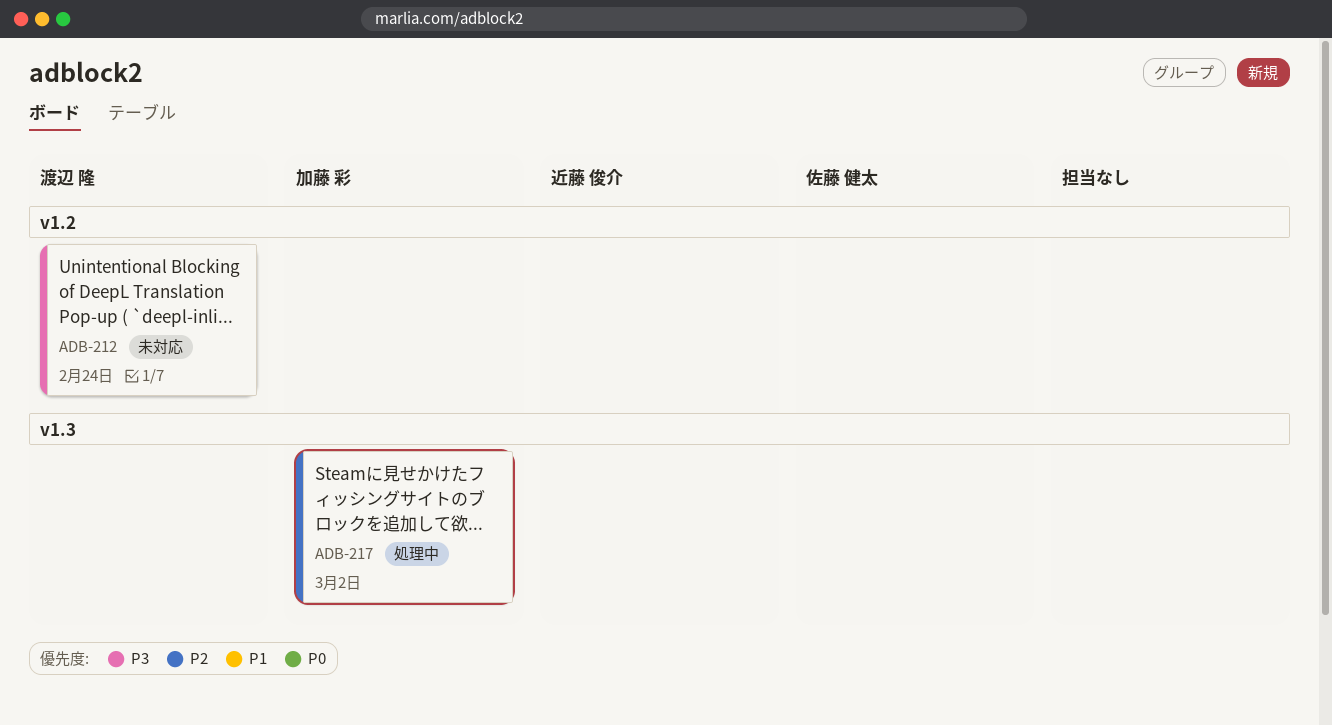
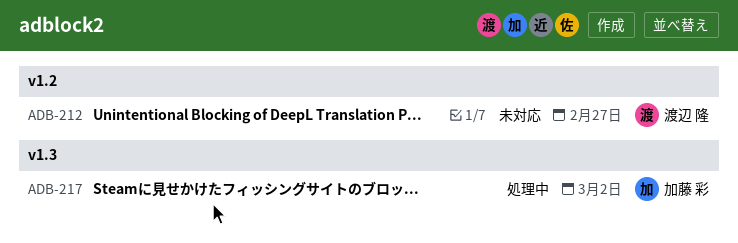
ADB-212, due: Feb 24 -> Feb 27

